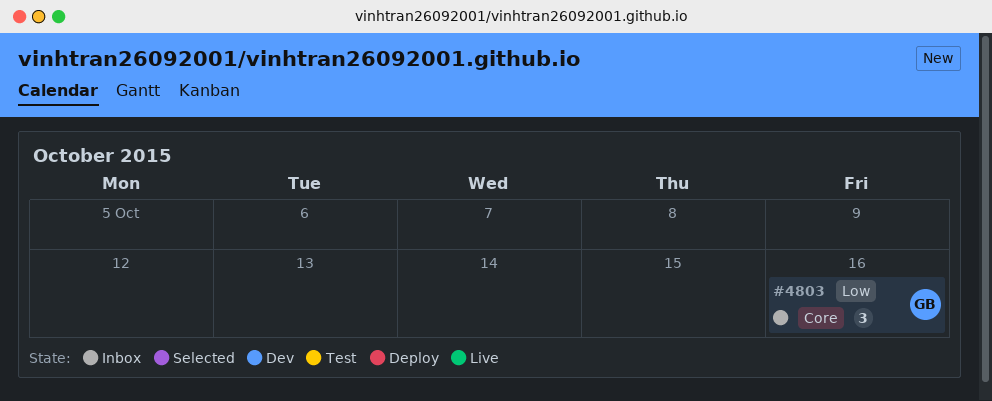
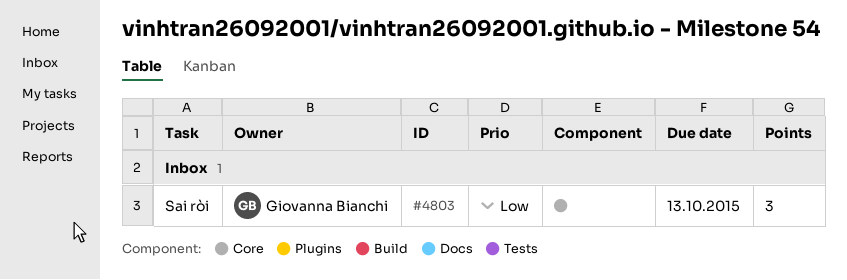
#4803, due: Oct 16 -> Oct 13

